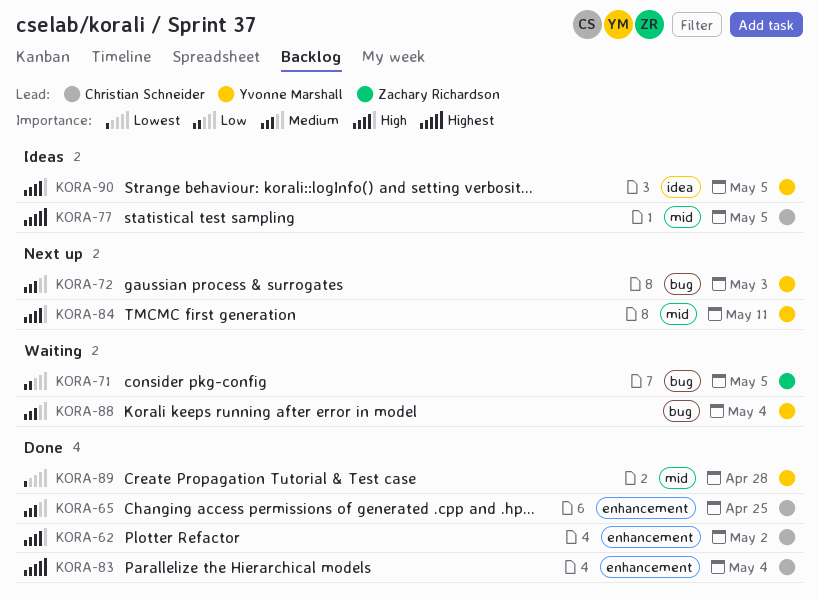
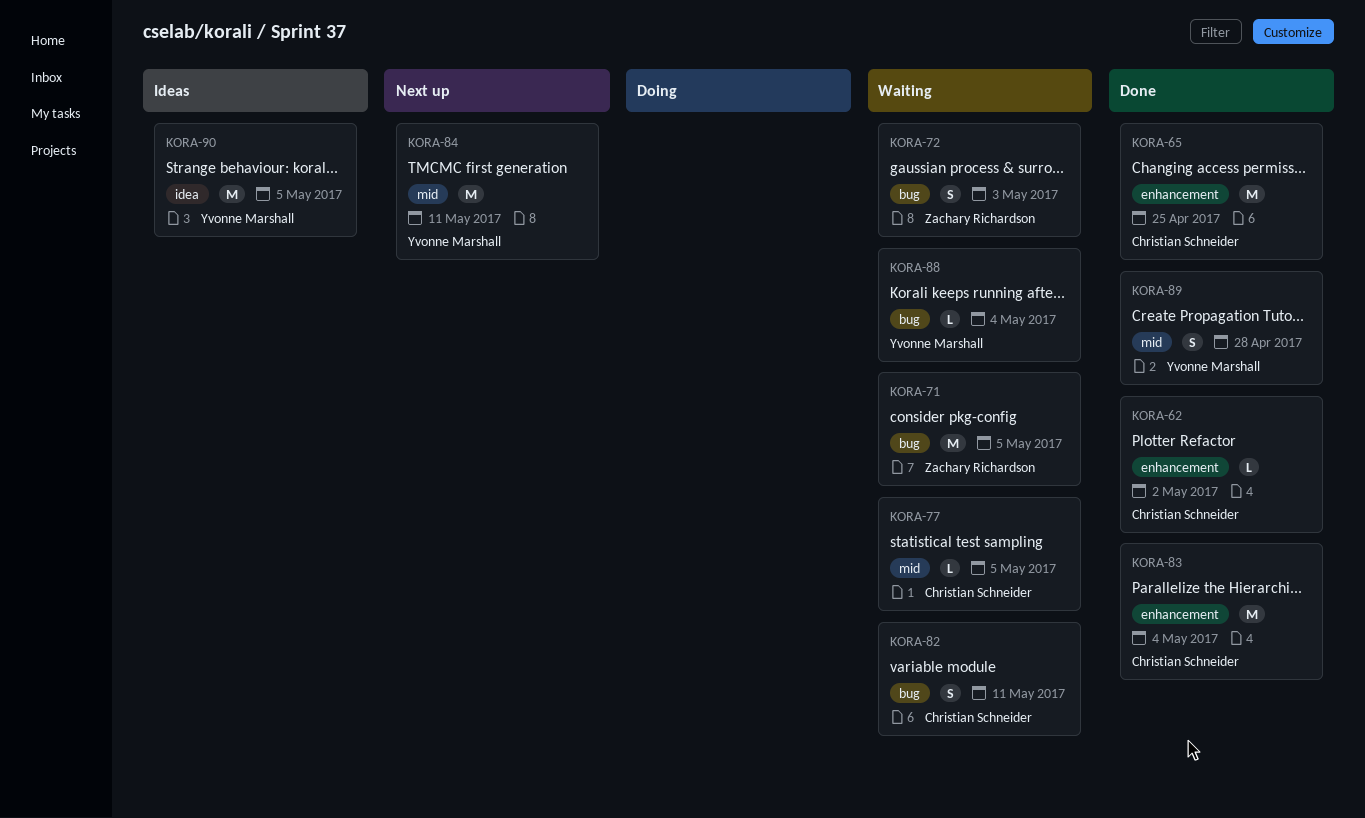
KORA-72, status: Next up -> Waiting
KORA-72, owner: Yvonne Marshall -> Zachary Richardson
KORA-77, status: Ideas -> Waiting
KORA-82: none -> present

